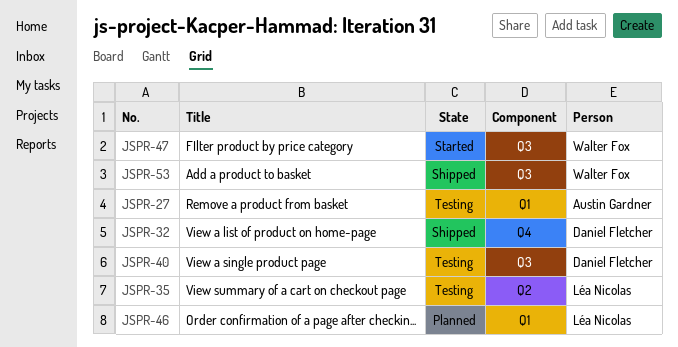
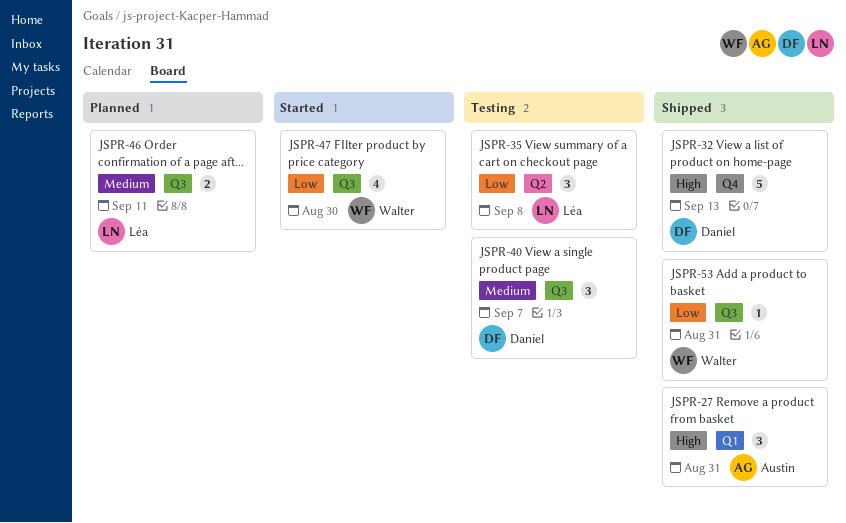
JSPR-27, status: Testing -> Shipped
JSPR-46, label: Q1 -> Q3

